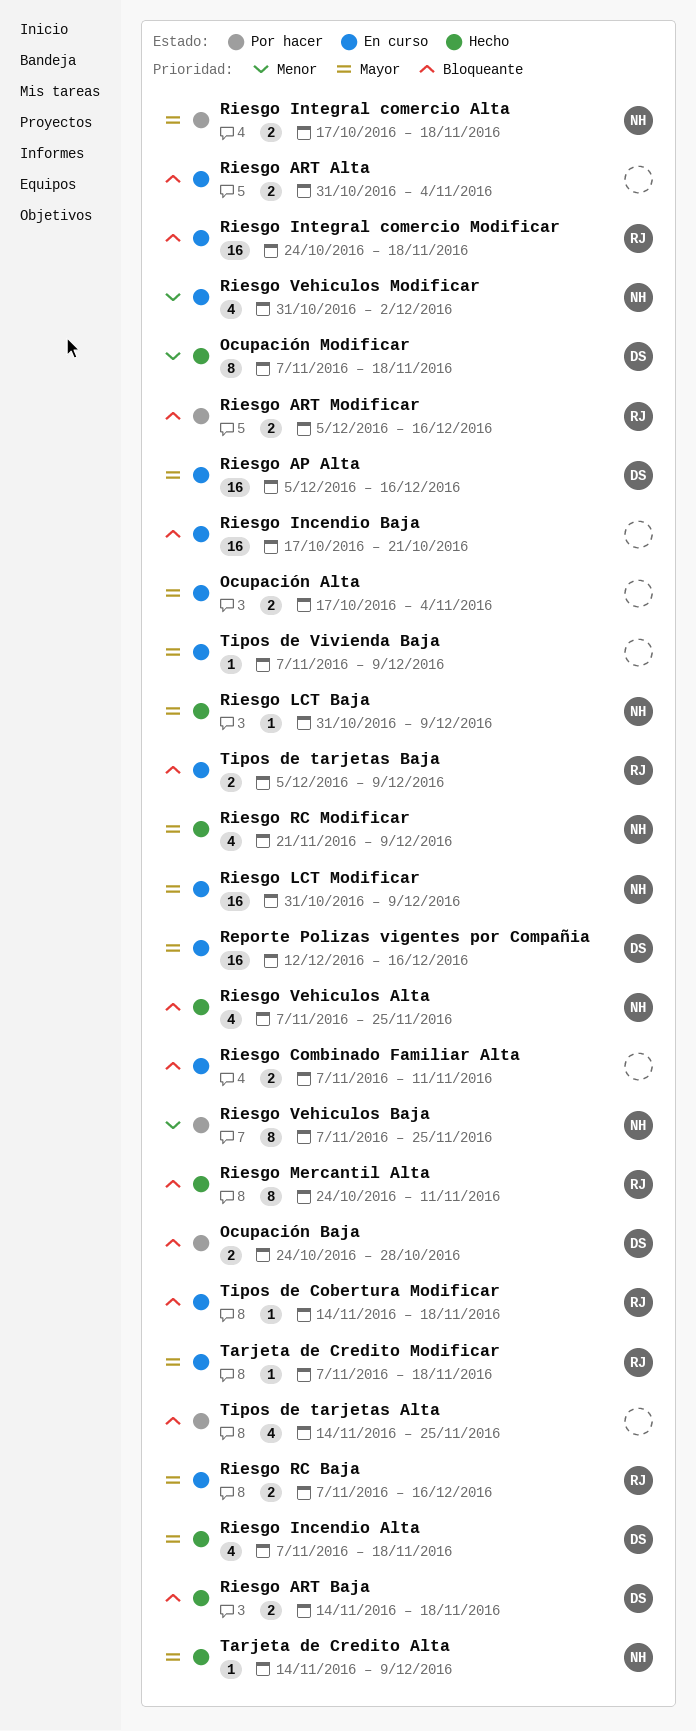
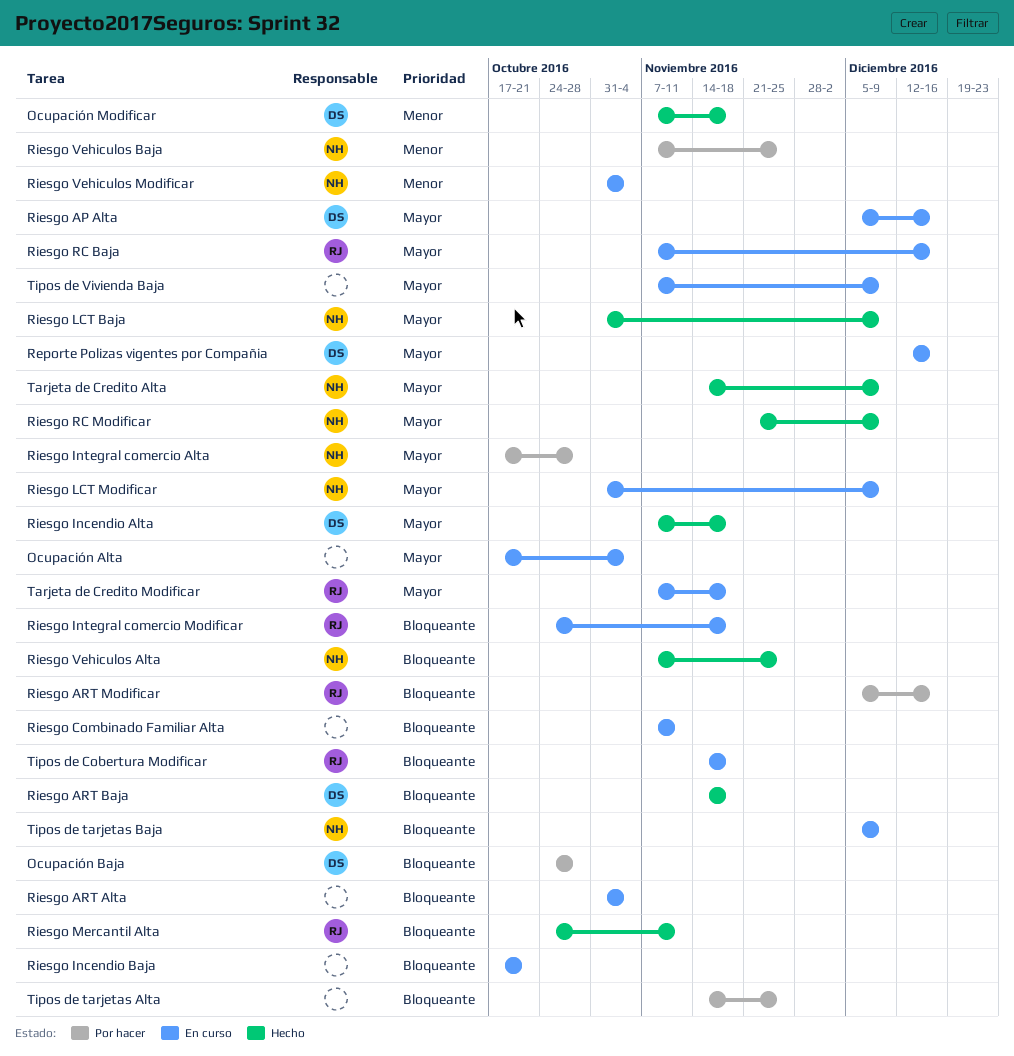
Riesgo Integral comercio Alta, due: Nov 18 -> Oct 28
Riesgo Vehiculos Modificar, due: Dec 2 -> Nov 4
Tipos de tarjetas Baja, owner: RJ -> NH

